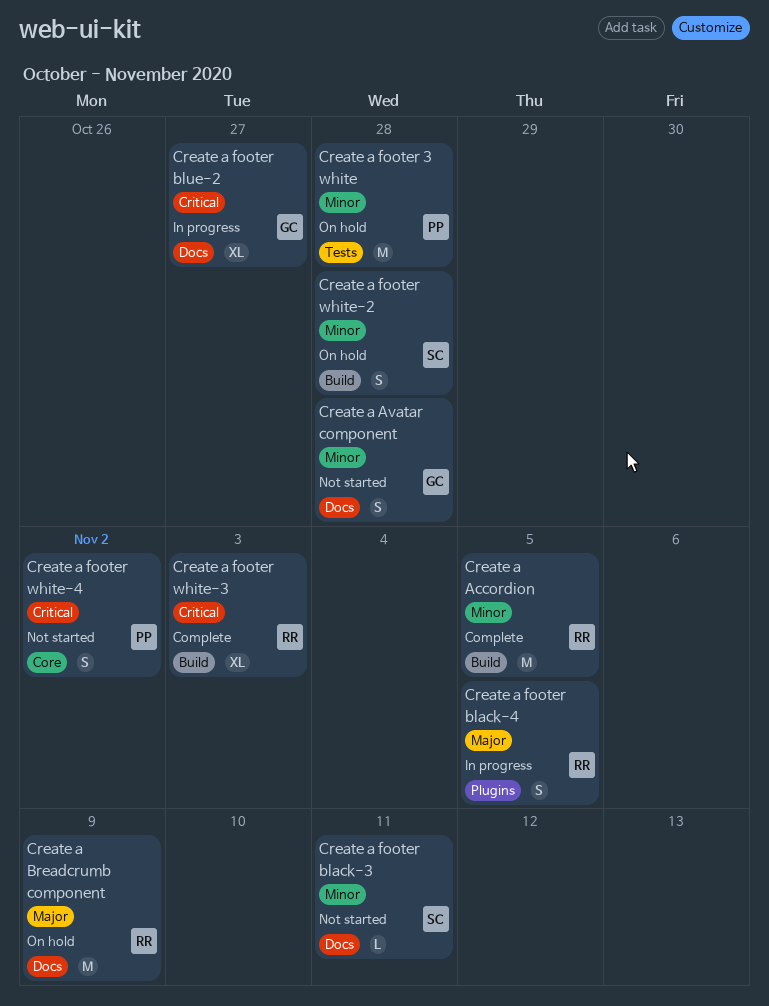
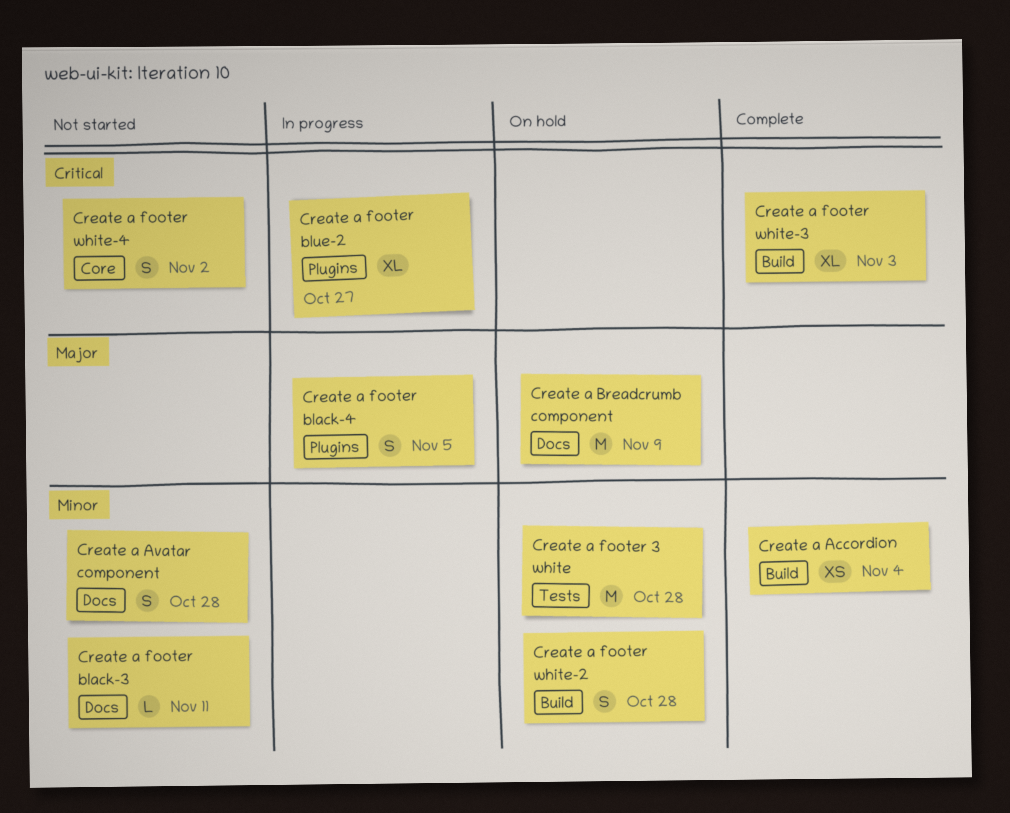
Create a Accordion, estimate: M -> XS
Create a Accordion, due: Nov 5 -> Nov 4
Create a footer blue-2, label: Docs -> Plugins

